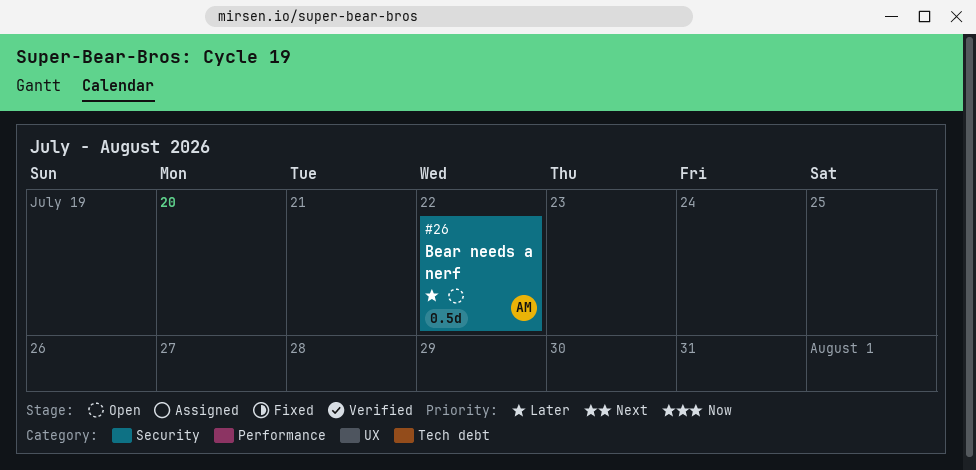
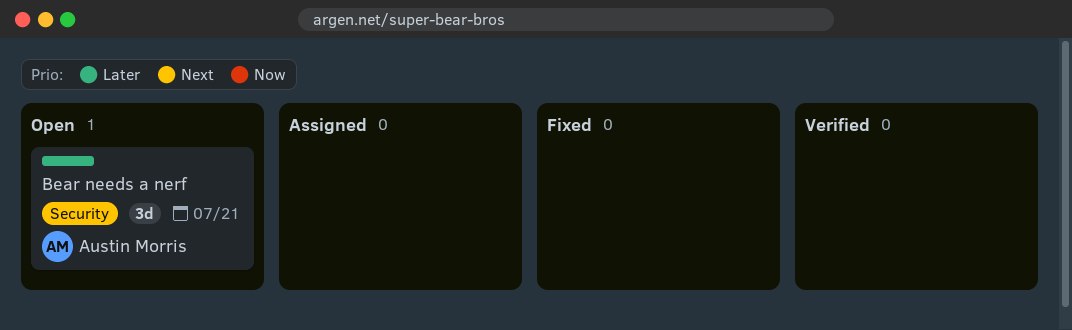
Bear needs a nerf, estimate: 0.5d -> 3d
Bear needs a nerf, due: Jul 22 -> Jul 21

